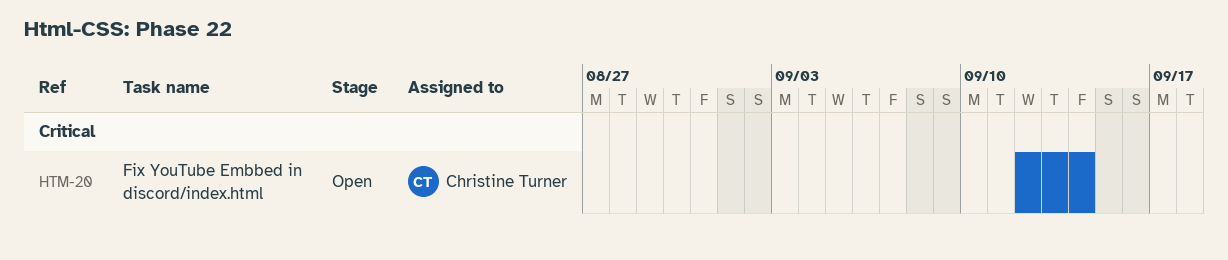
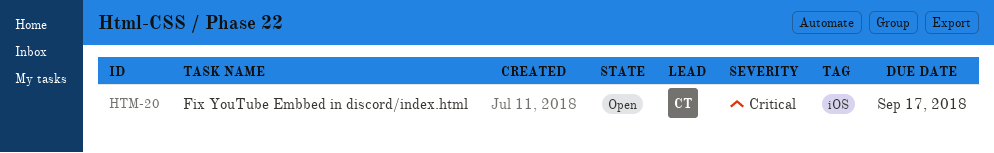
HTM-20, due: Sep 14 -> Sep 17

